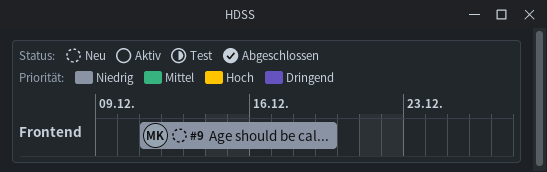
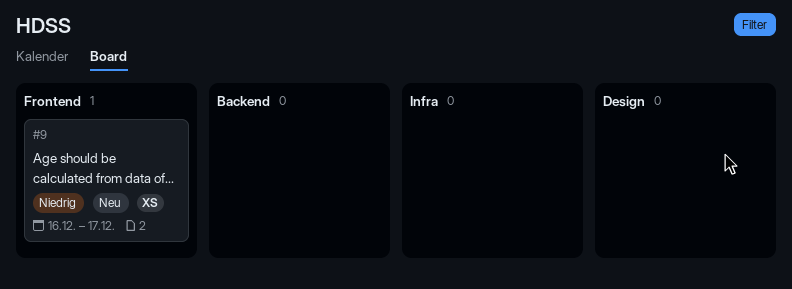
#9, start: Dec 11 -> Dec 16
#9, due: Dec 19 -> Dec 17

